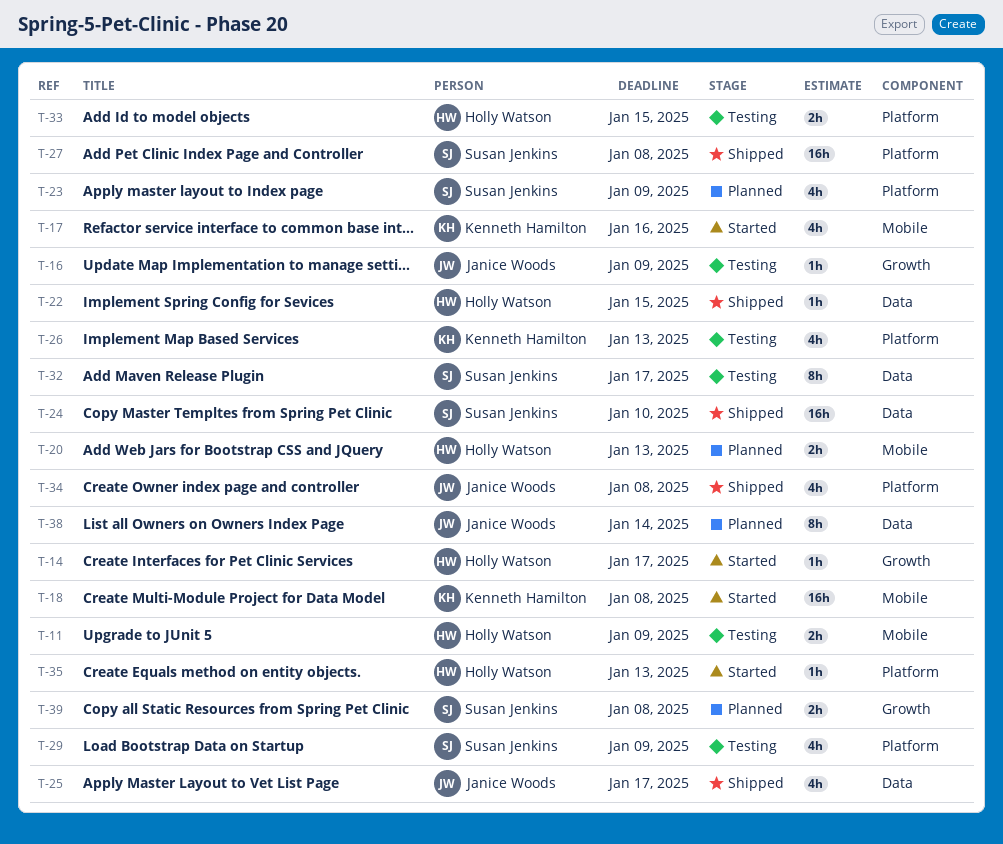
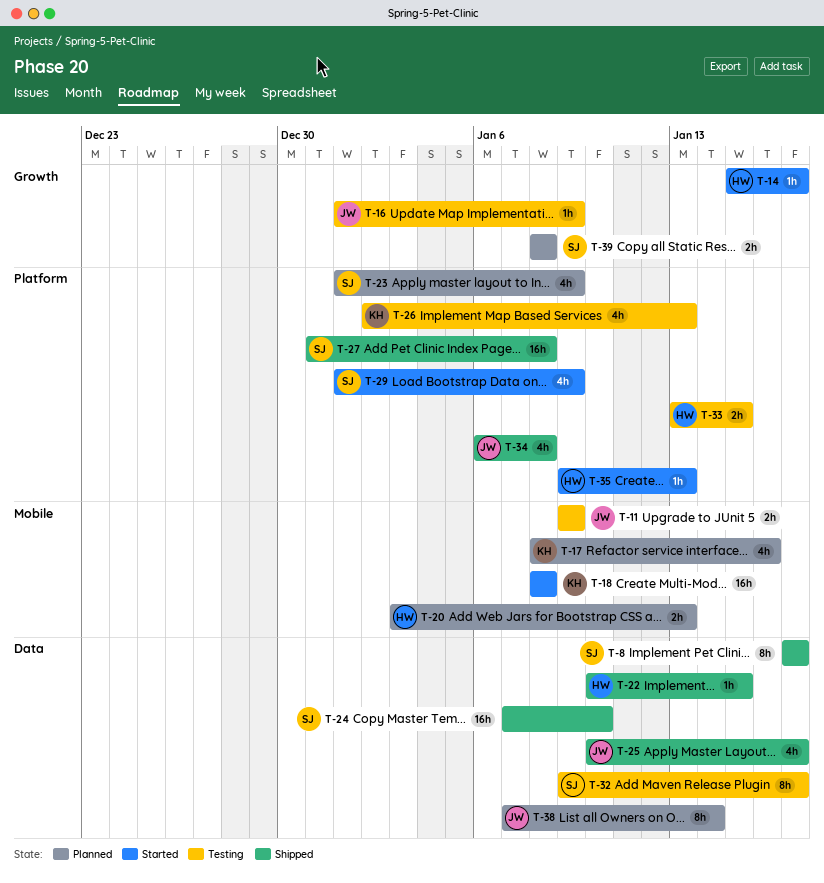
T-8: none -> present
T-11, owner: Holly Watson -> Janice Woods
T-17, status: Started -> Planned
T-29, status: Testing -> Started

